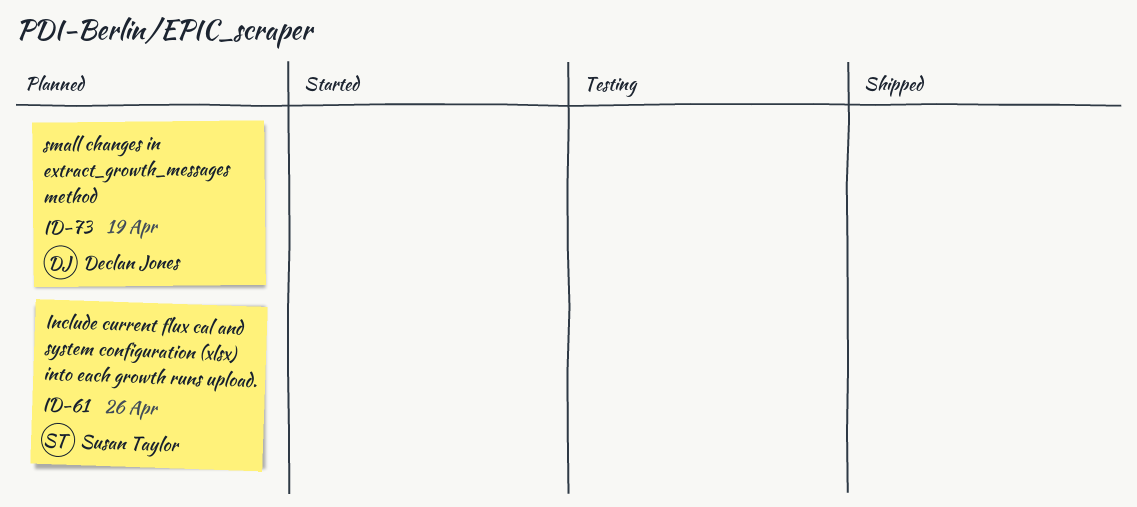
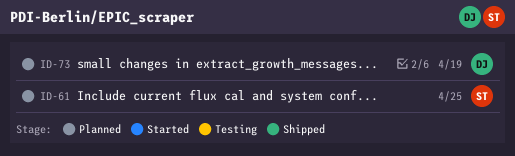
ID-61, due: Apr 26 -> Apr 25

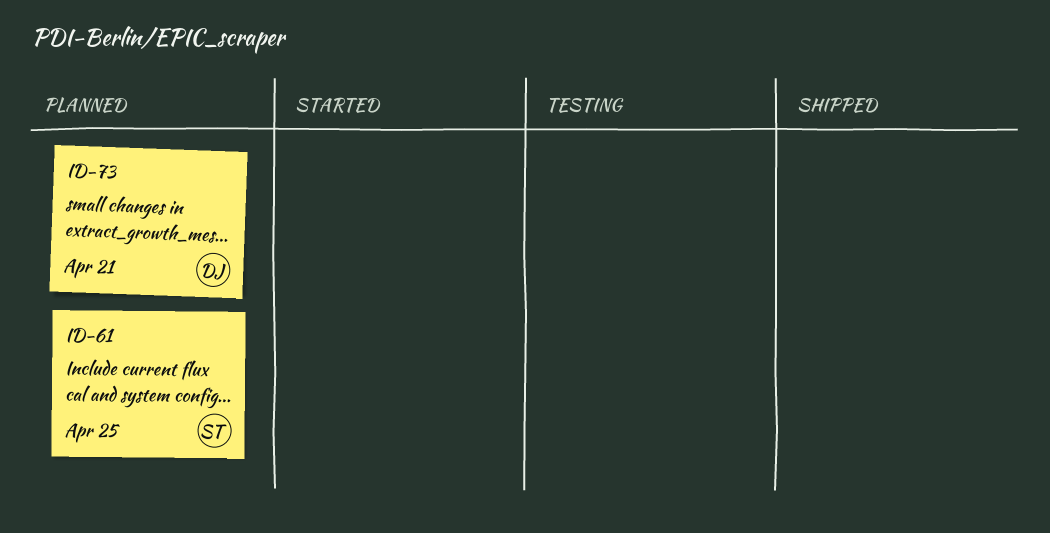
ID-73, due: Apr 19 -> Apr 21

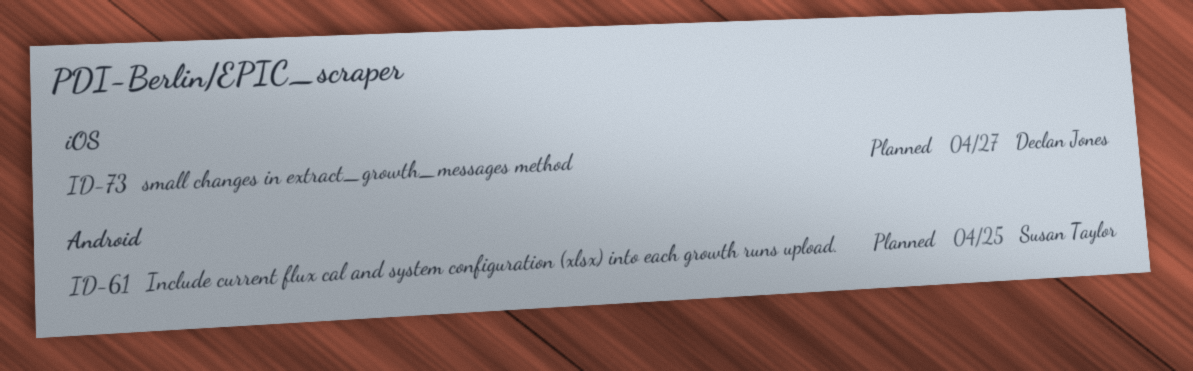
ID-73, due: Apr 21 -> Apr 27

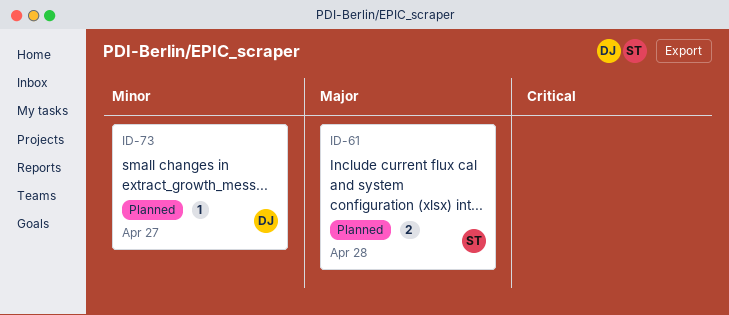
ID-61, due: Apr 25 -> Apr 28

